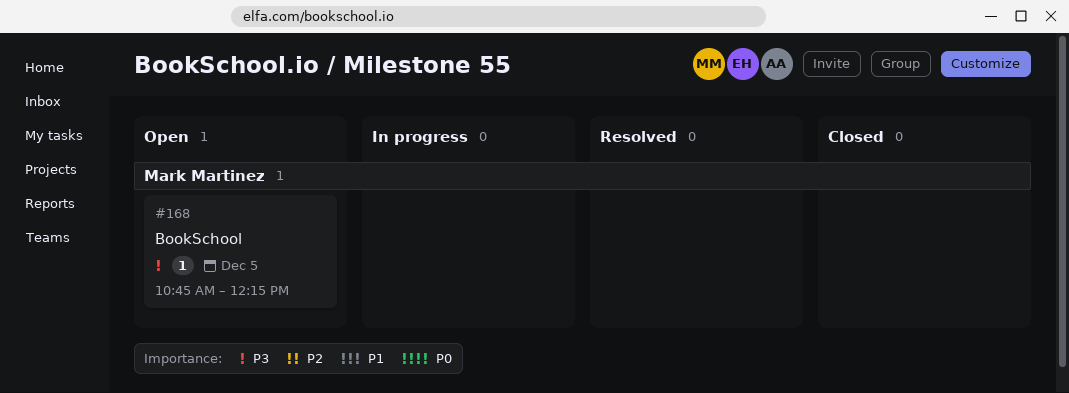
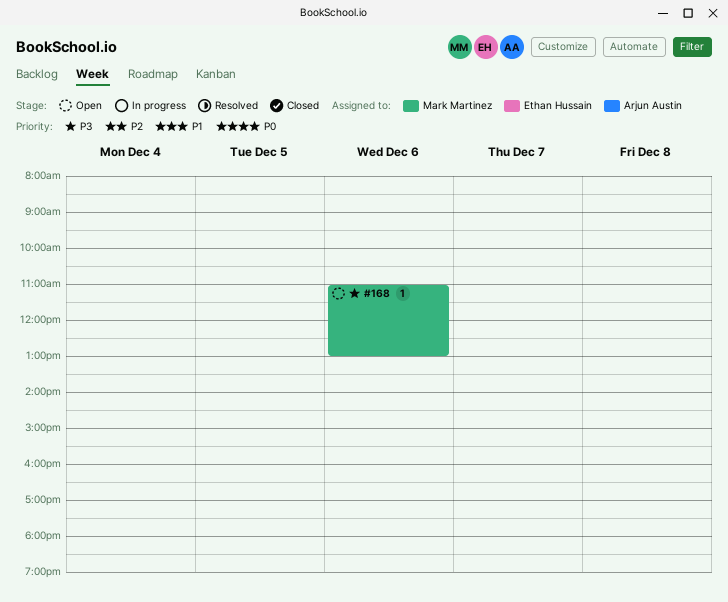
#168, day: Dec 5 -> Dec 6
#168, begins: 10:45 -> 11:00
#168, ends: 12:15 -> 13:00

